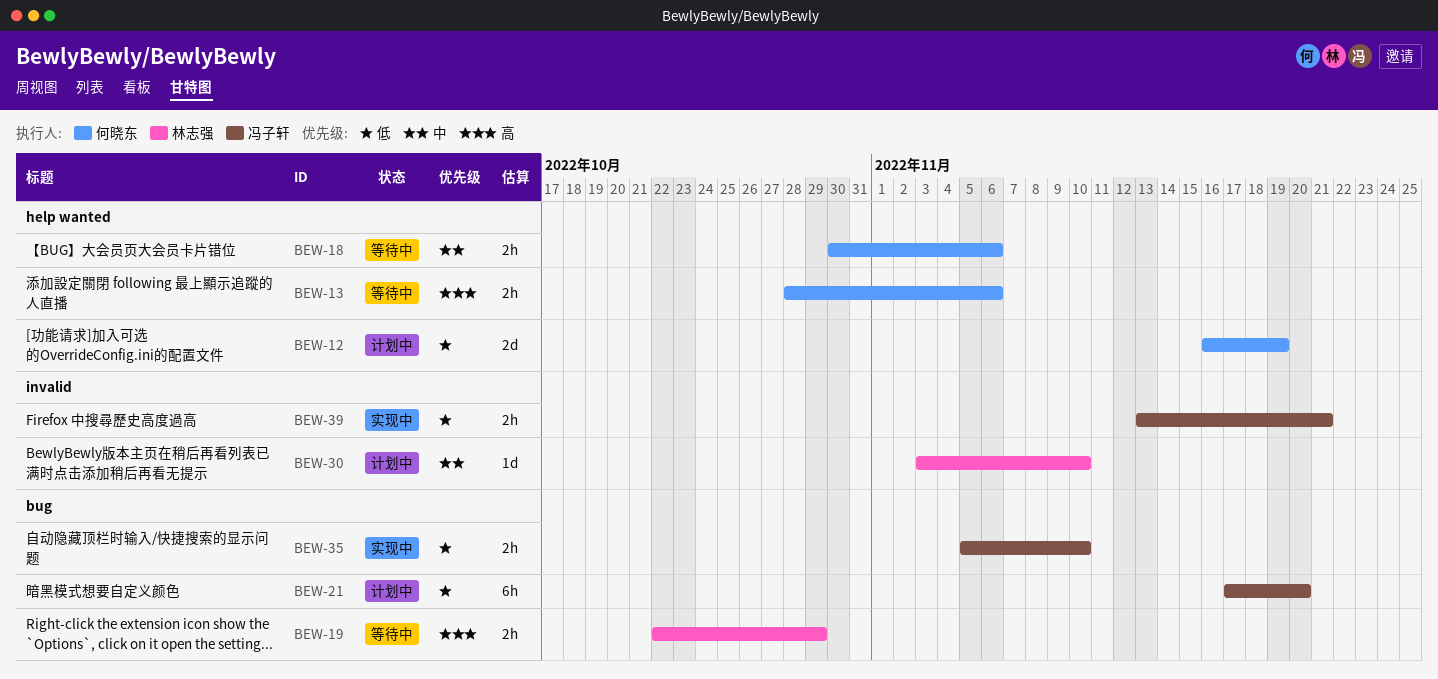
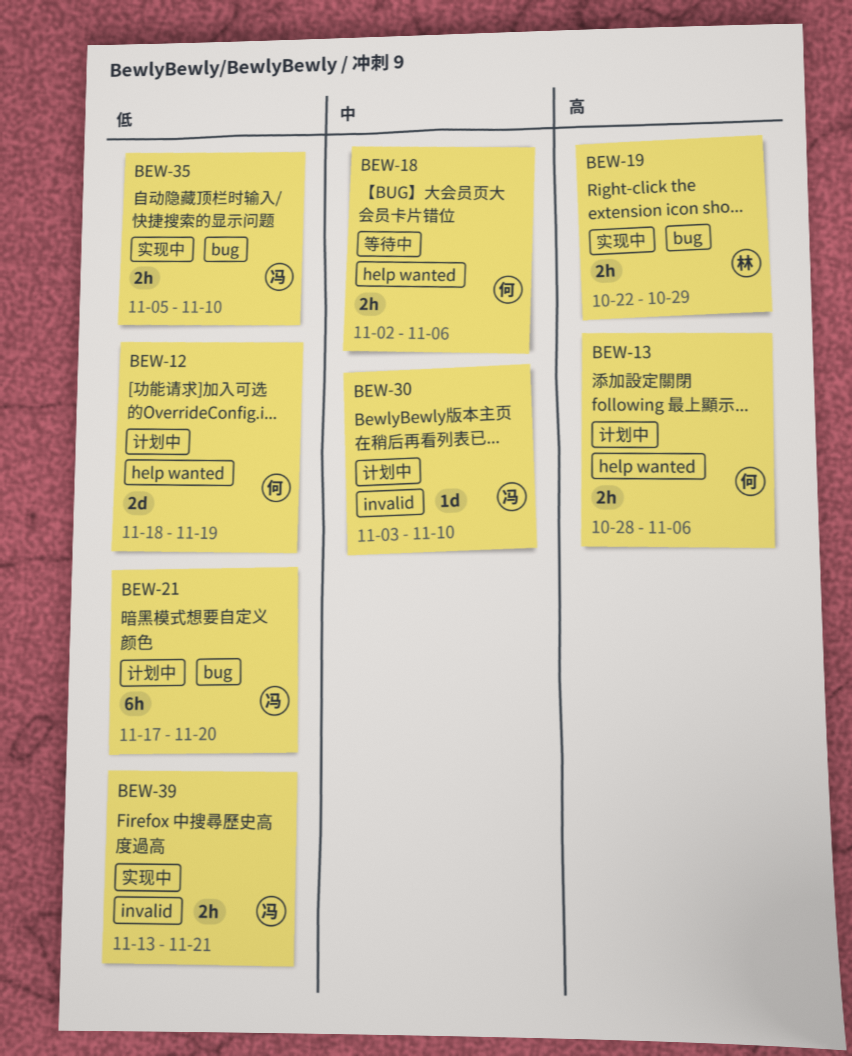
BEW-12, start: Nov 16 -> Nov 18
BEW-13, status: 等待中 -> 计划中
BEW-18, start: Oct 30 -> Nov 2
BEW-19, status: 等待中 -> 实现中
BEW-30, owner: 林志强 -> 冯子轩

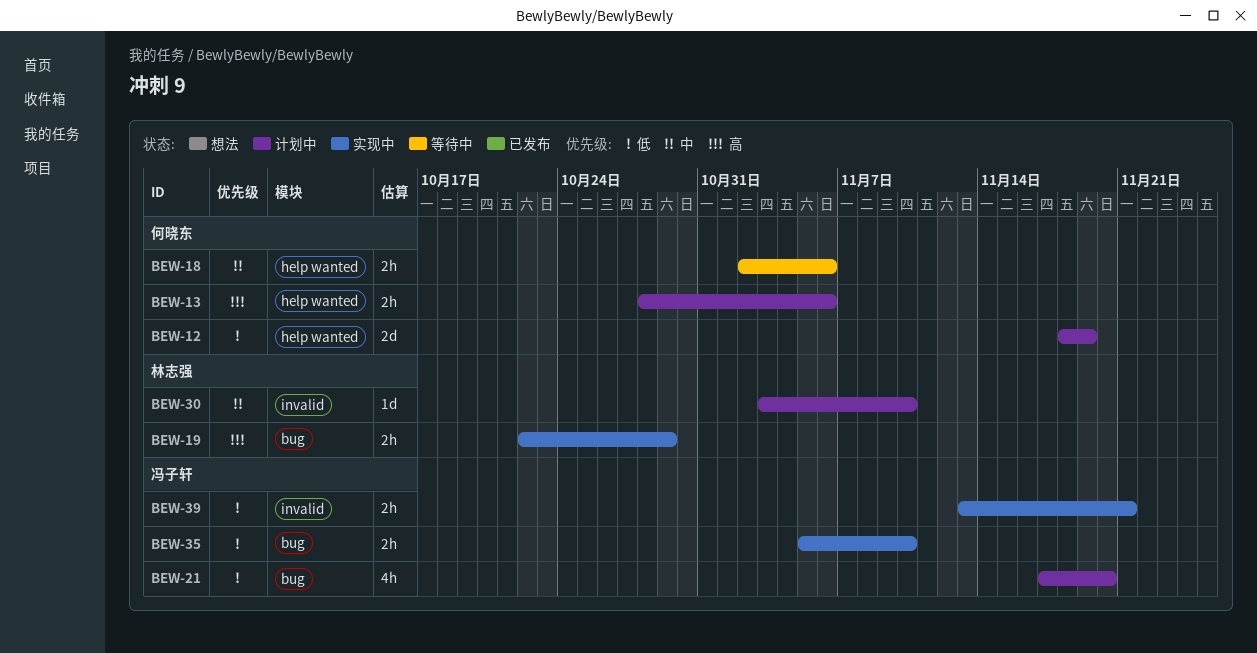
BEW-21, estimate: 6h -> 4h
BEW-30, owner: 冯子轩 -> 林志强

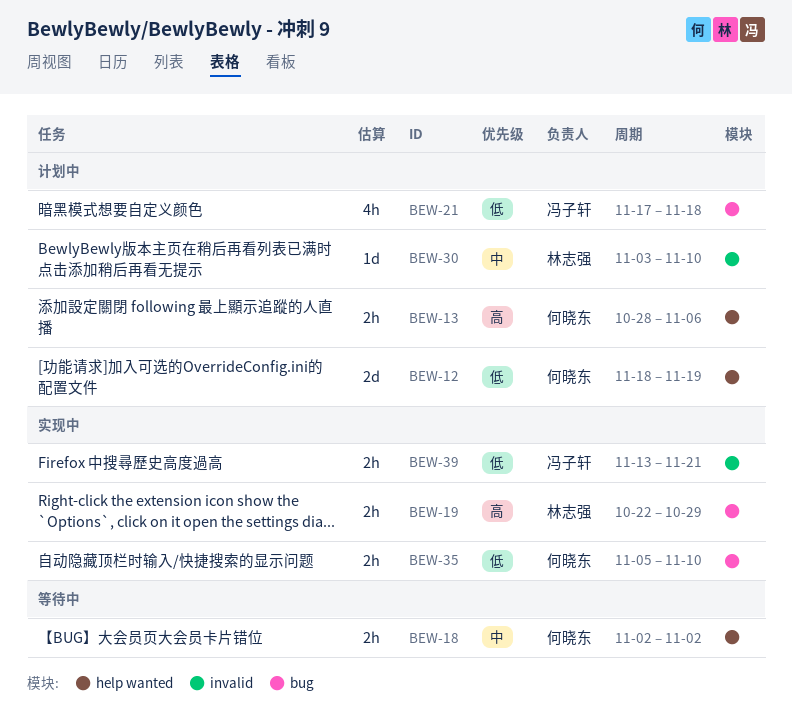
BEW-18, due: Nov 6 -> Nov 2
BEW-21, due: Nov 20 -> Nov 18
BEW-35, owner: 冯子轩 -> 何晓东

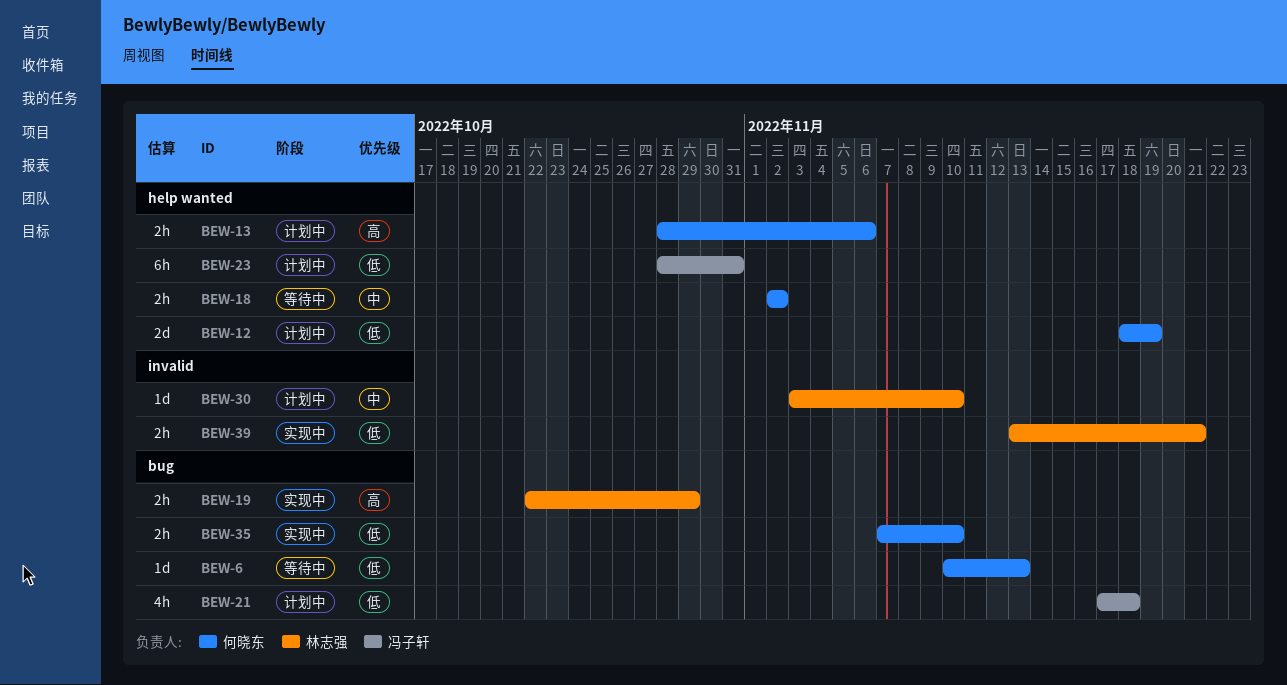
BEW-6: none -> present
BEW-23: none -> present
BEW-35, start: Nov 5 -> Nov 7
BEW-39, owner: 冯子轩 -> 林志强

